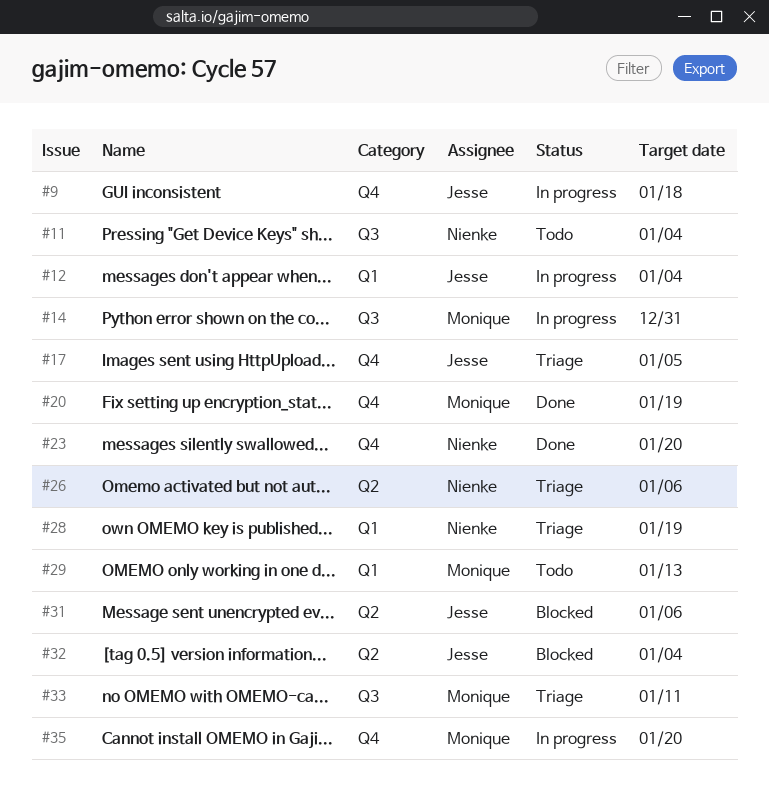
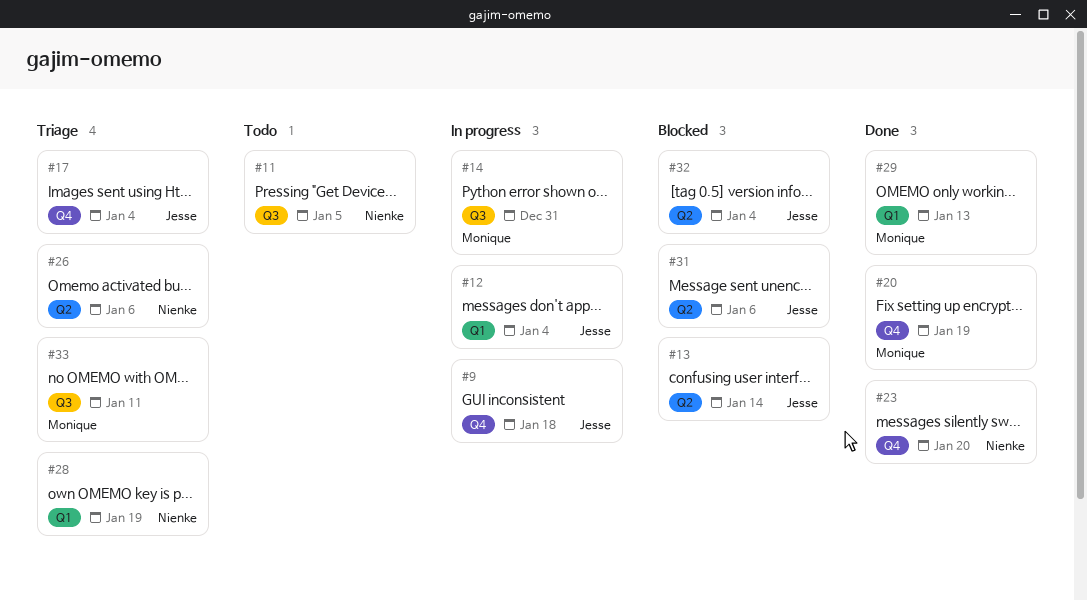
#11, due: Jan 4 -> Jan 5
#13: none -> present
#17, due: Jan 5 -> Jan 4
#29, status: Todo -> Done
#35: present -> none

